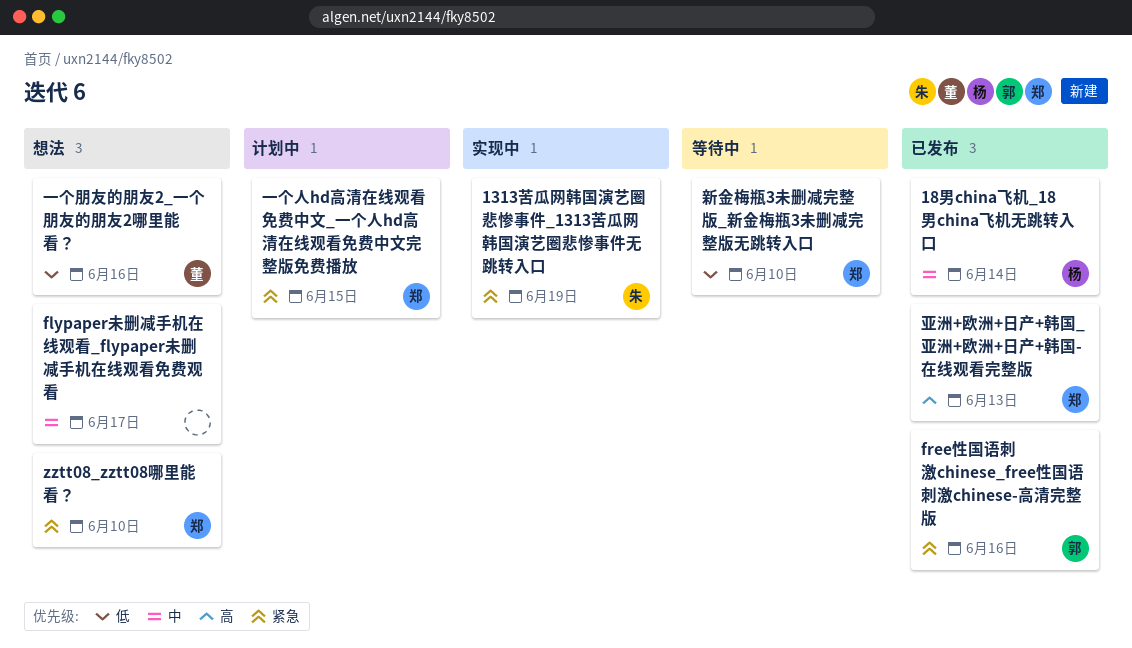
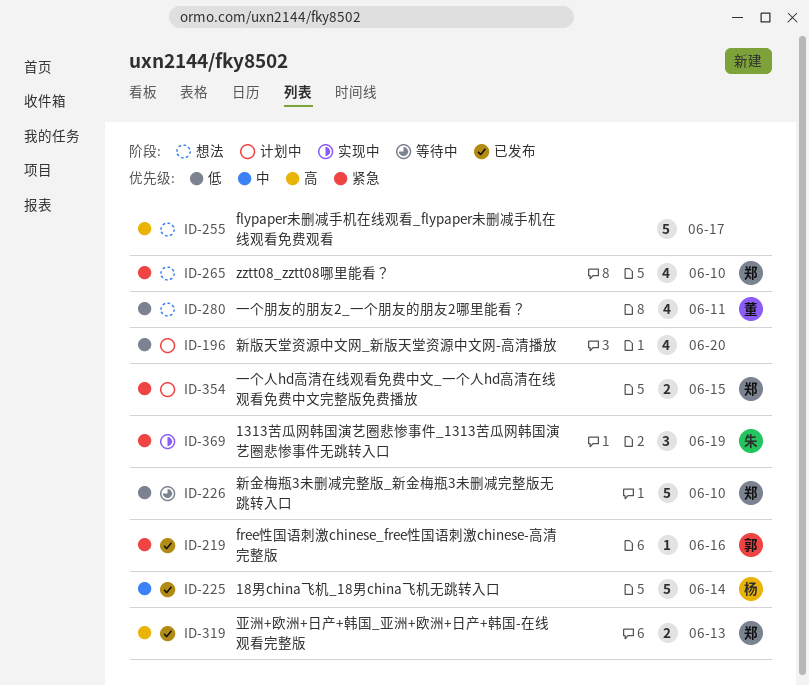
flypaper未删减手机在线观看_flypaper未删减手机在线观看免费观看, priority: 中 -> 高
一个朋友的朋友2_一个朋友的朋友2哪里能看？, due: Jun 16 -> Jun 11
新版天堂资源中文网_新版天堂资源中文网-高清播放: none -> present

